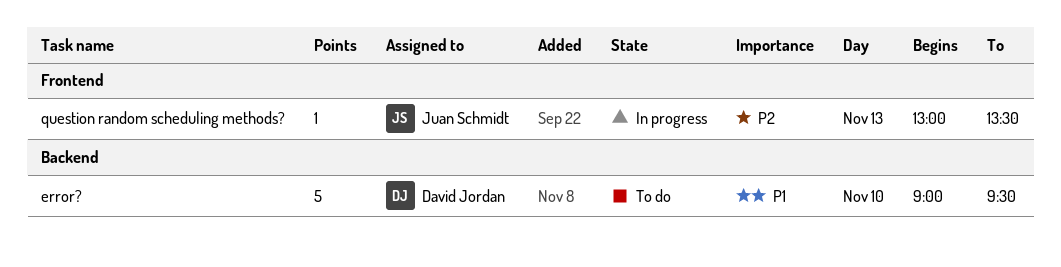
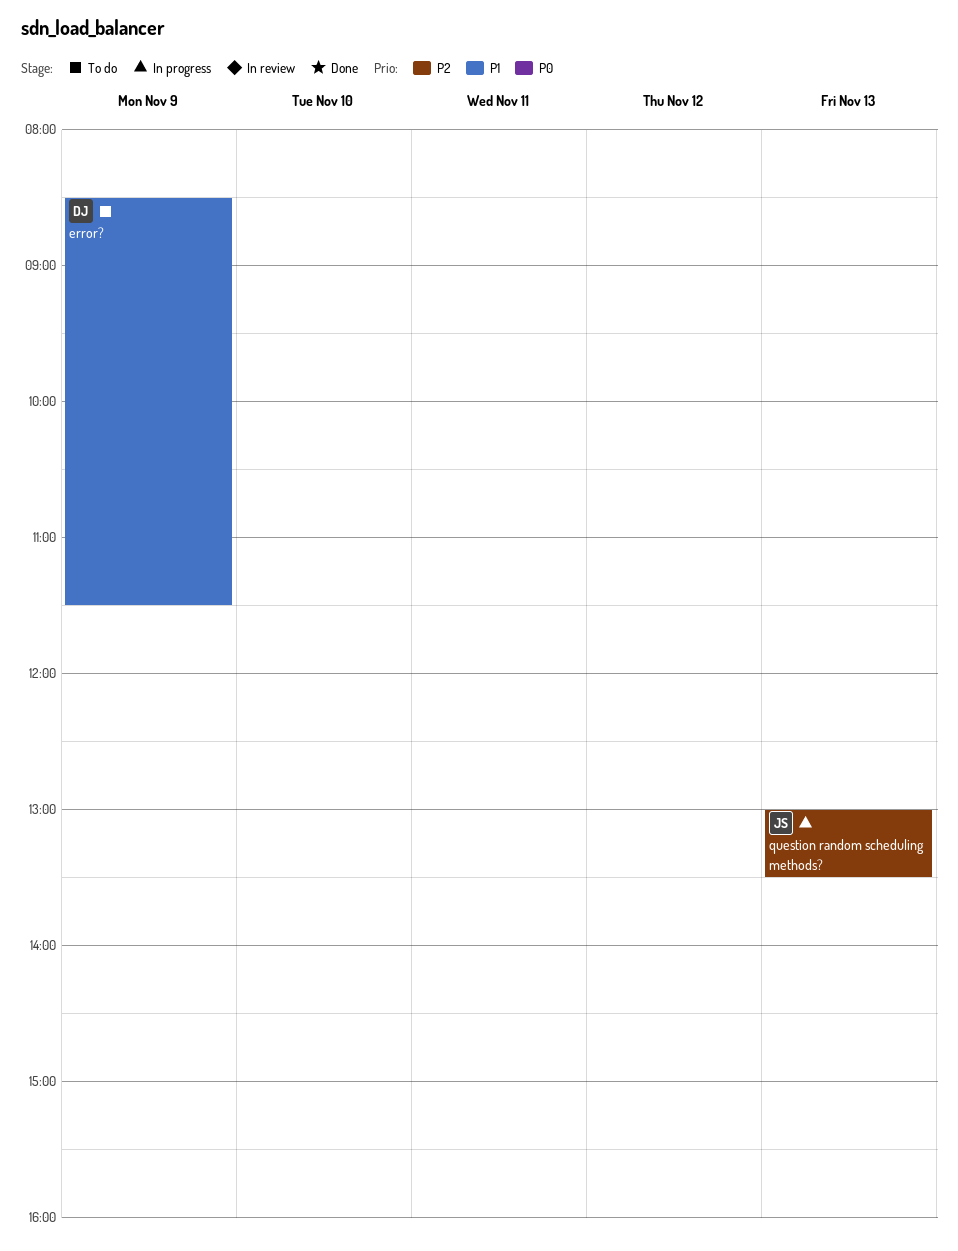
error?, day: Nov 10 -> Nov 9
error?, begins: 09:00 -> 08:30
error?, ends: 09:30 -> 11:30

